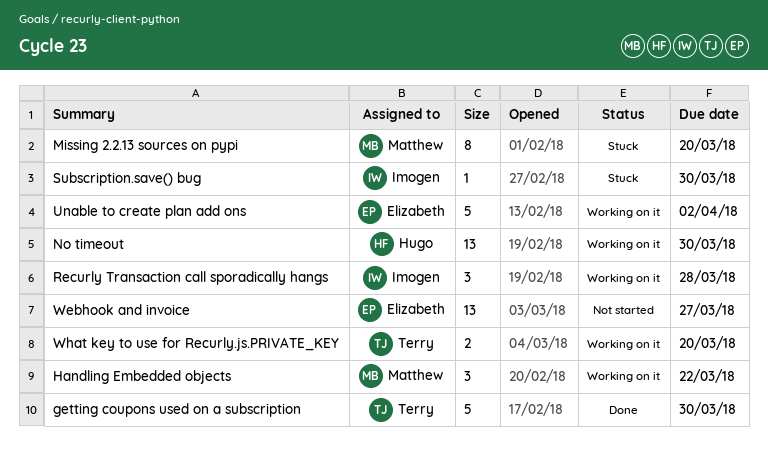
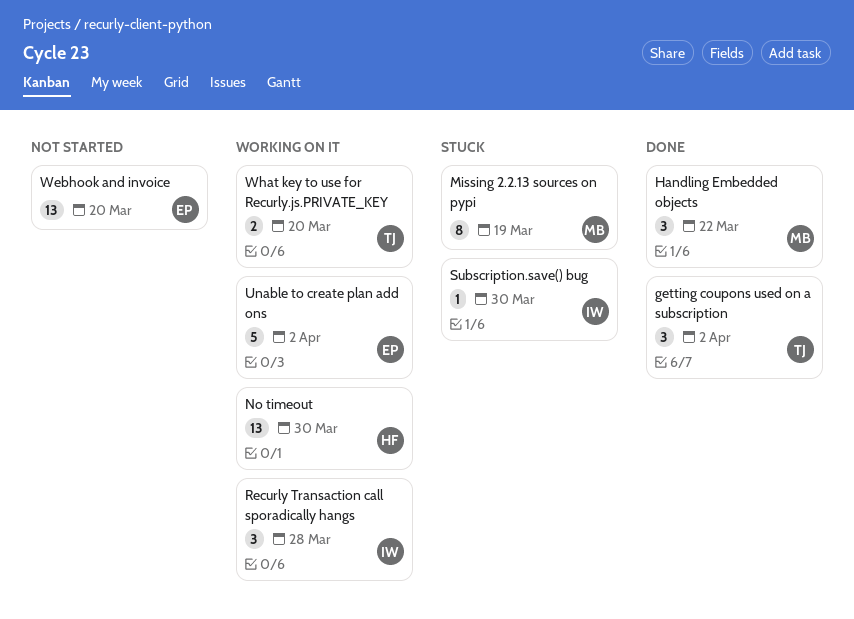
getting coupons used on a subscription, estimate: 5 -> 3
getting coupons used on a subscription, due: Mar 30 -> Apr 2
Handling Embedded objects, status: Working on it -> Done
Missing 2.2.13 sources on pypi, due: Mar 20 -> Mar 19
Webhook and invoice, due: Mar 27 -> Mar 20

